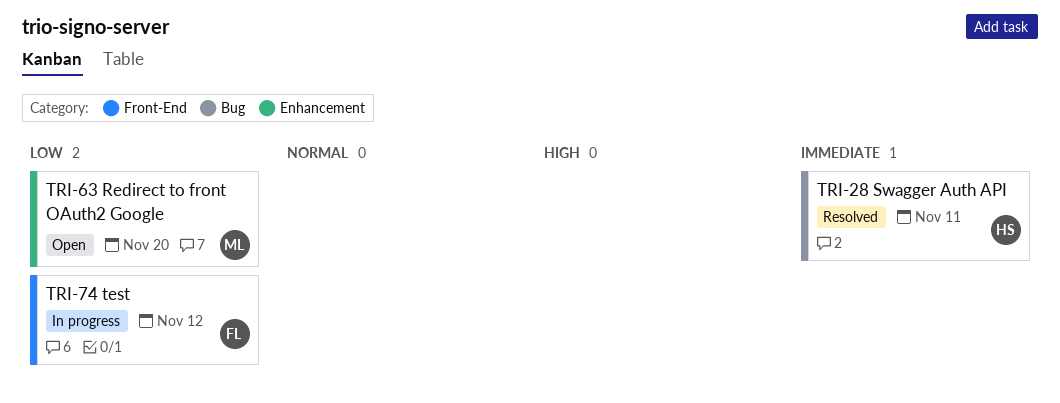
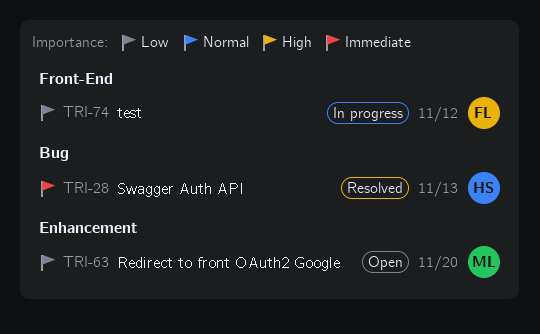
TRI-28, due: Nov 11 -> Nov 13

